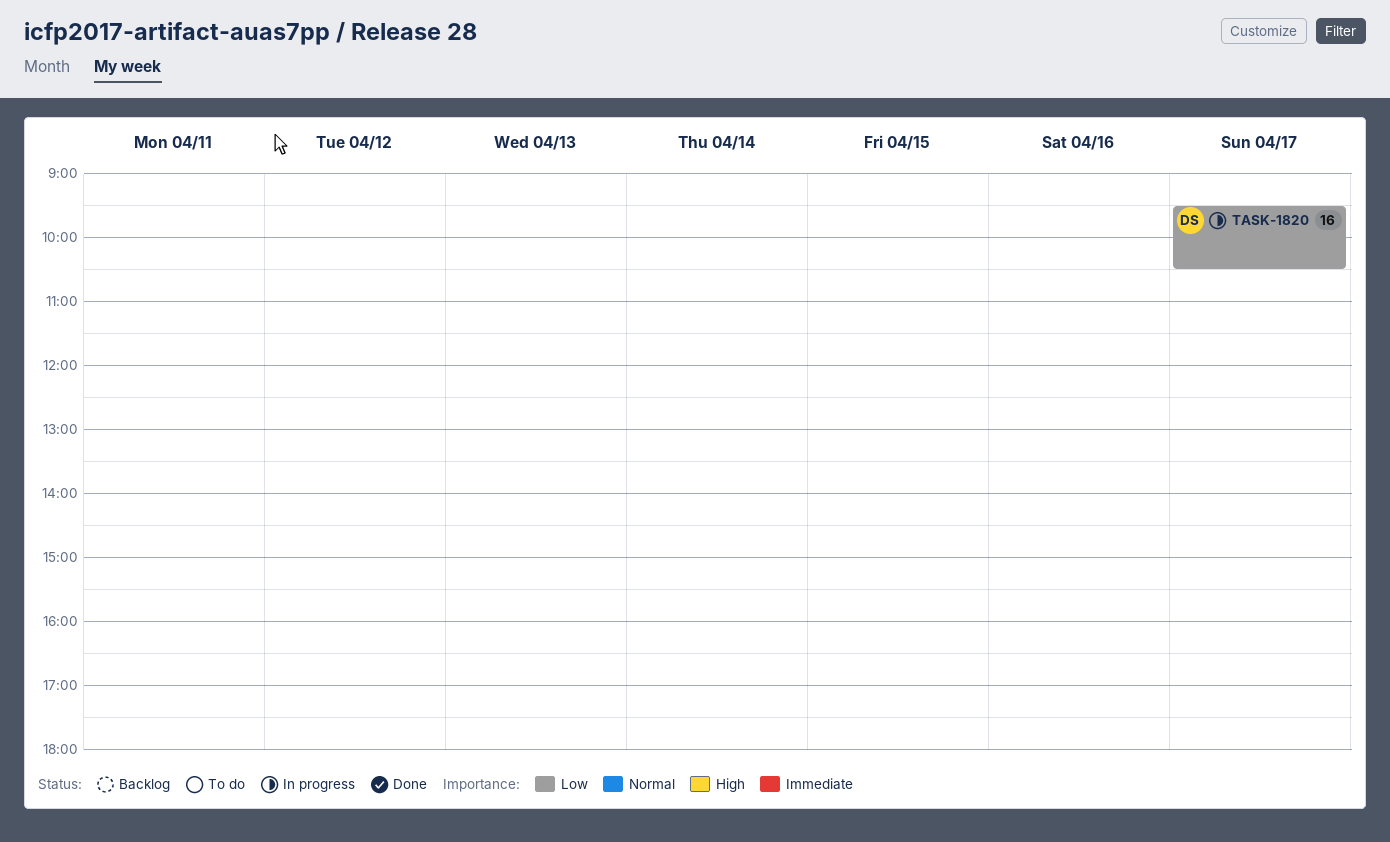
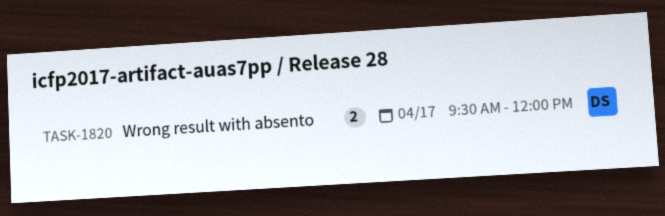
TASK-1820, estimate: 16 -> 2
TASK-1820, ends: 10:30 -> 12:00

